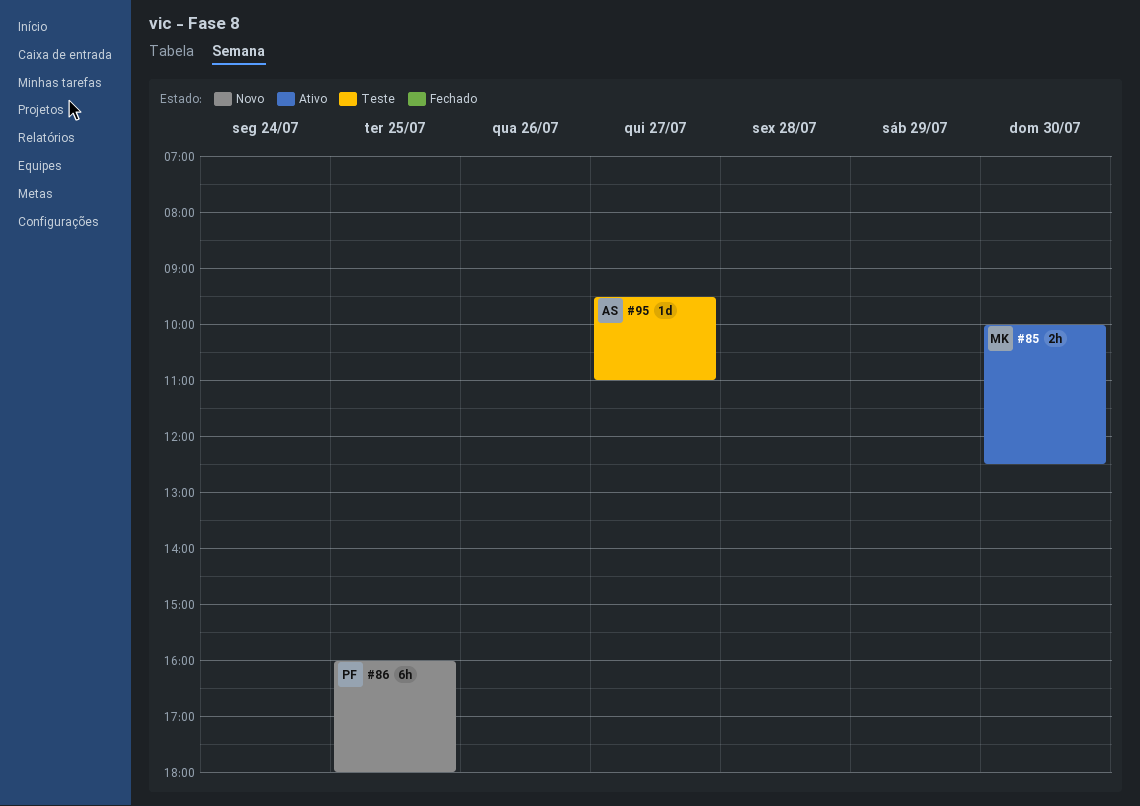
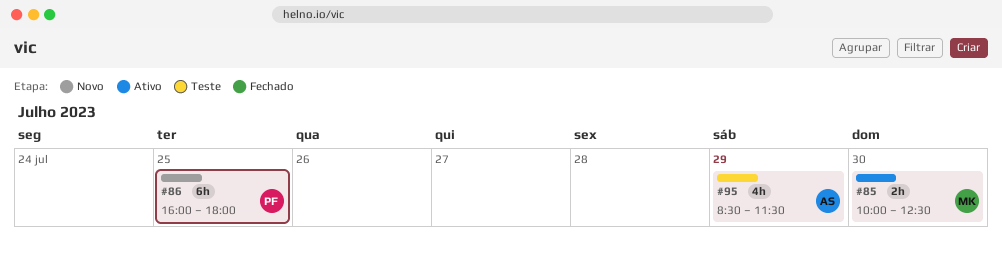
#95, estimate: 1d -> 4h
#95, day: Jul 27 -> Jul 29
#95, begins: 09:30 -> 08:30
#95, ends: 11:00 -> 11:30

